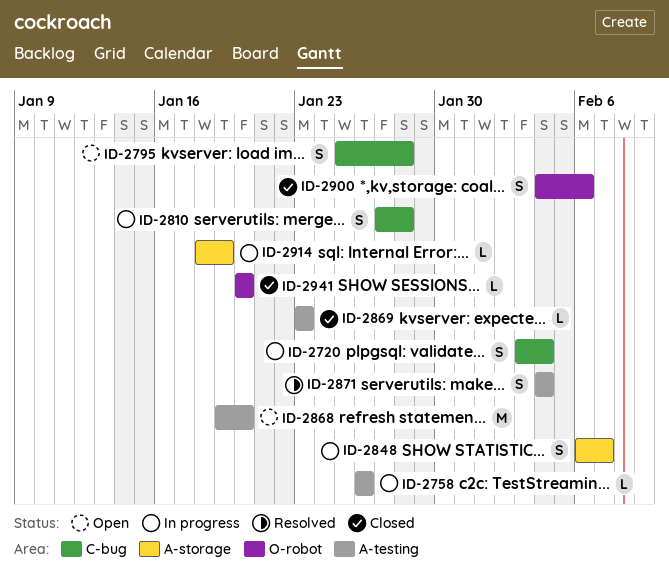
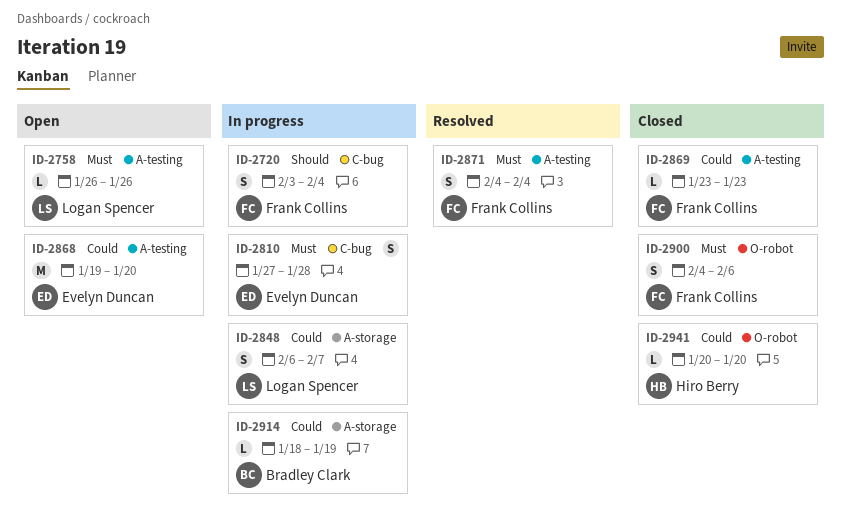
ID-2758, status: In progress -> Open
ID-2795: present -> none

